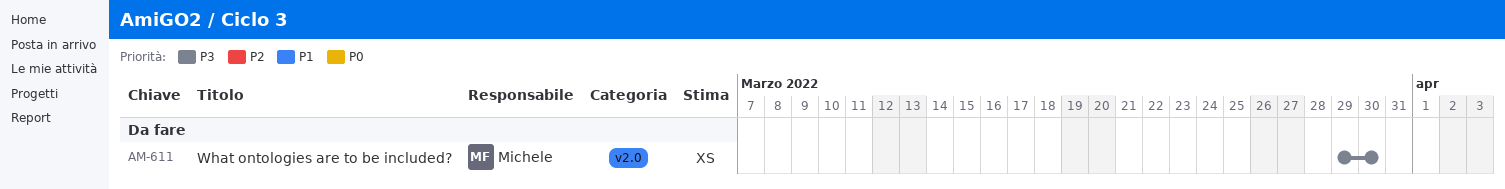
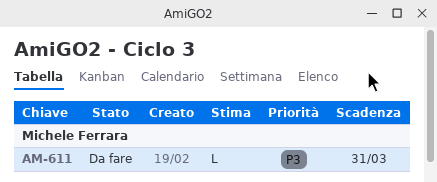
AM-611, estimate: XS -> L
AM-611, due: Mar 30 -> Mar 31

